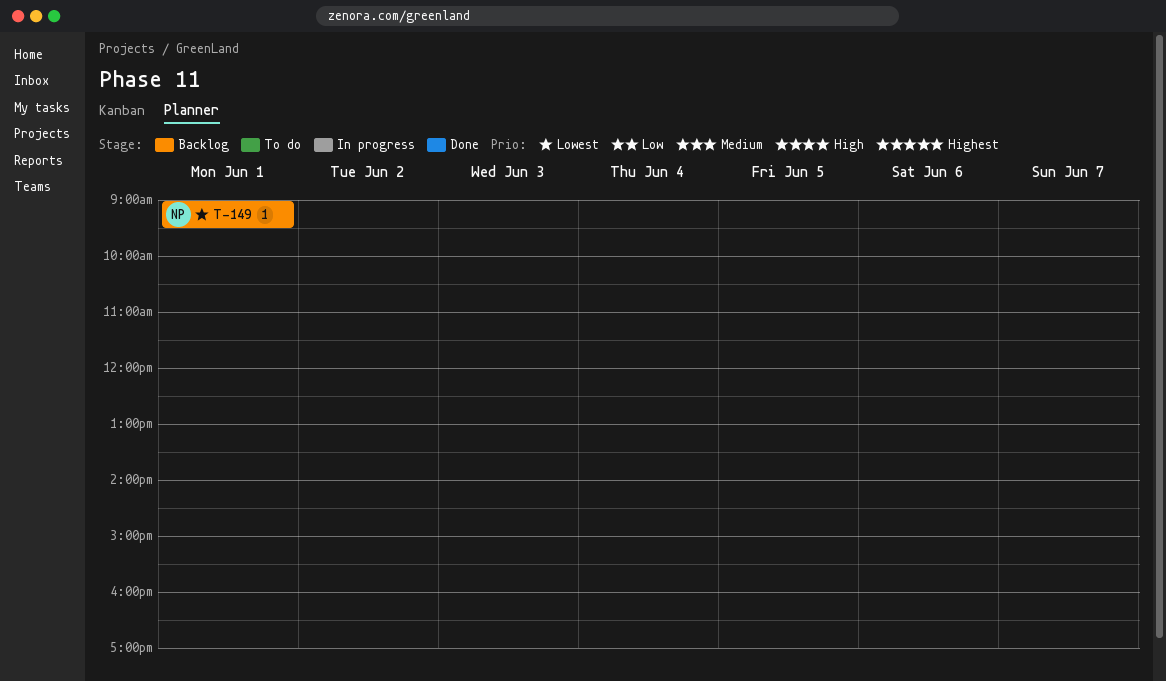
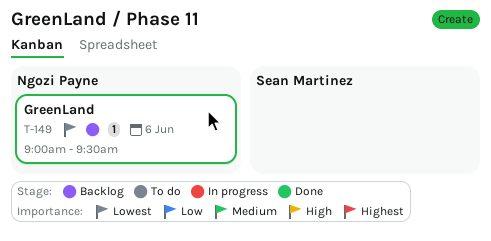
T-149, day: Jun 1 -> Jun 6

